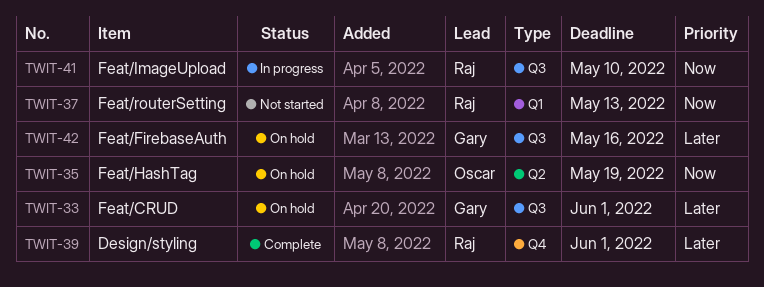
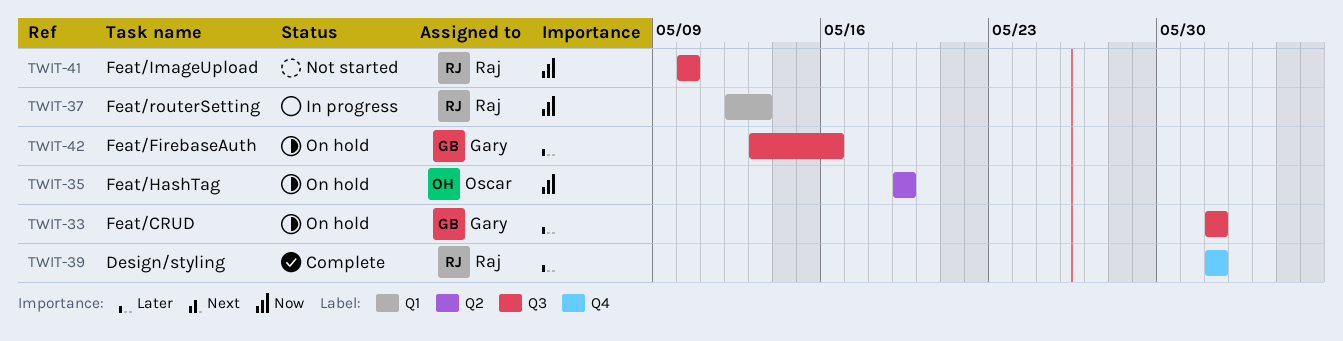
TWIT-37, status: Not started -> In progress
TWIT-41, status: In progress -> Not started

